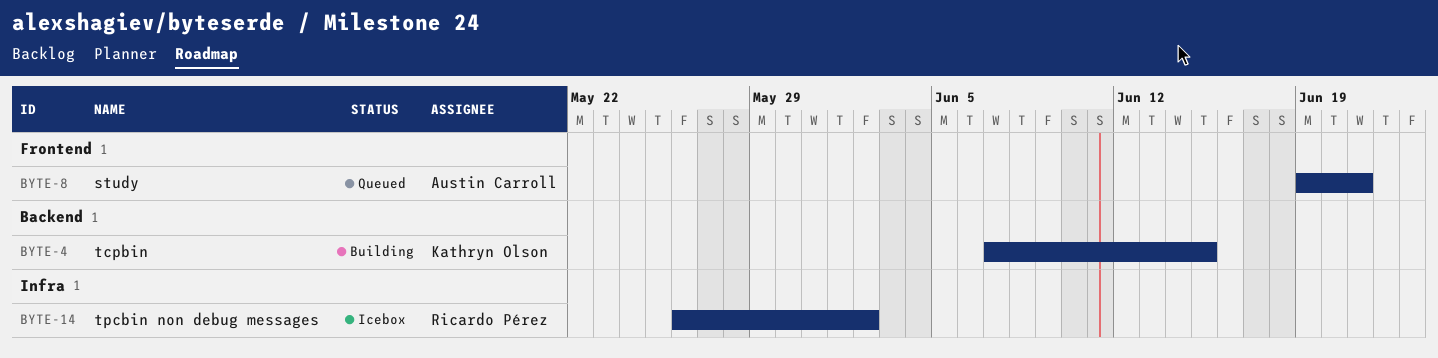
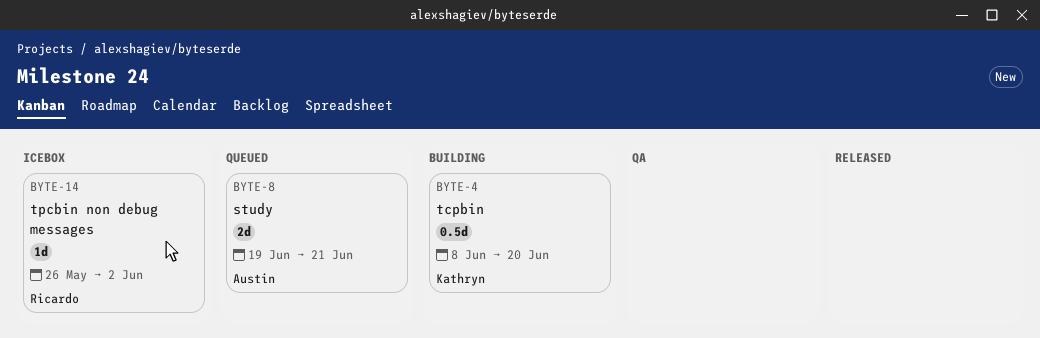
BYTE-4, start: Jun 7 -> Jun 8
BYTE-4, due: Jun 15 -> Jun 20

